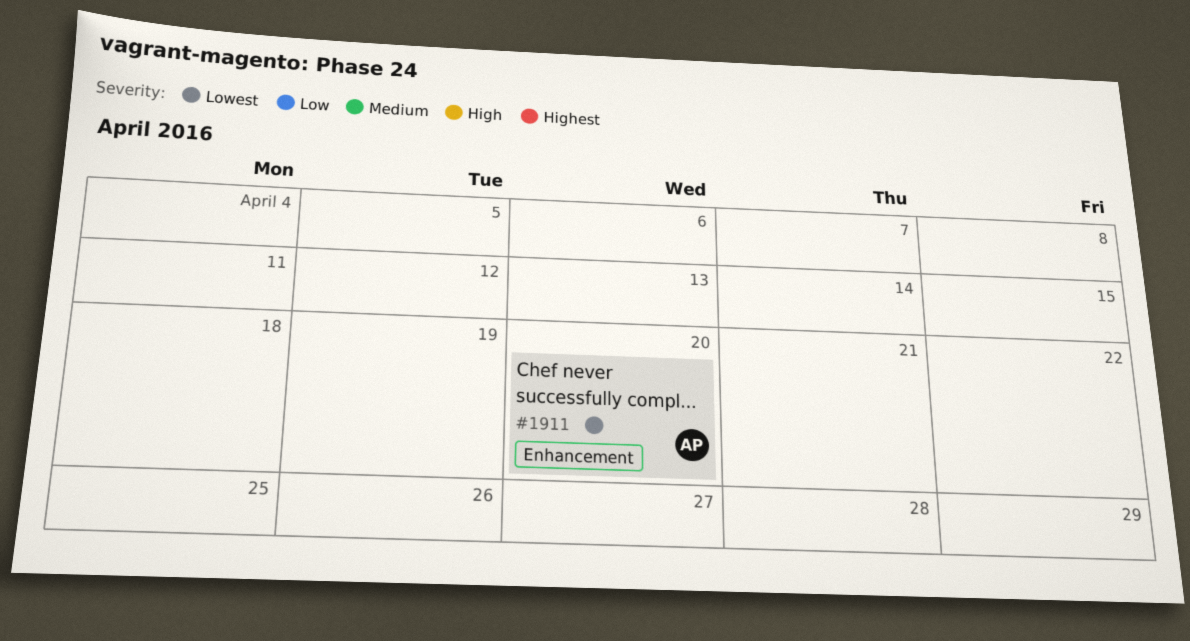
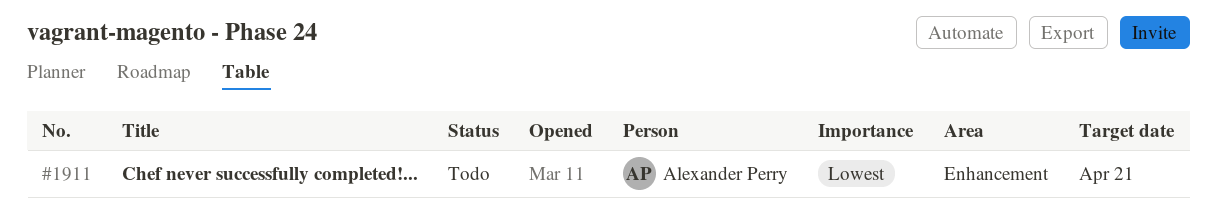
#1911, due: Apr 20 -> Apr 21

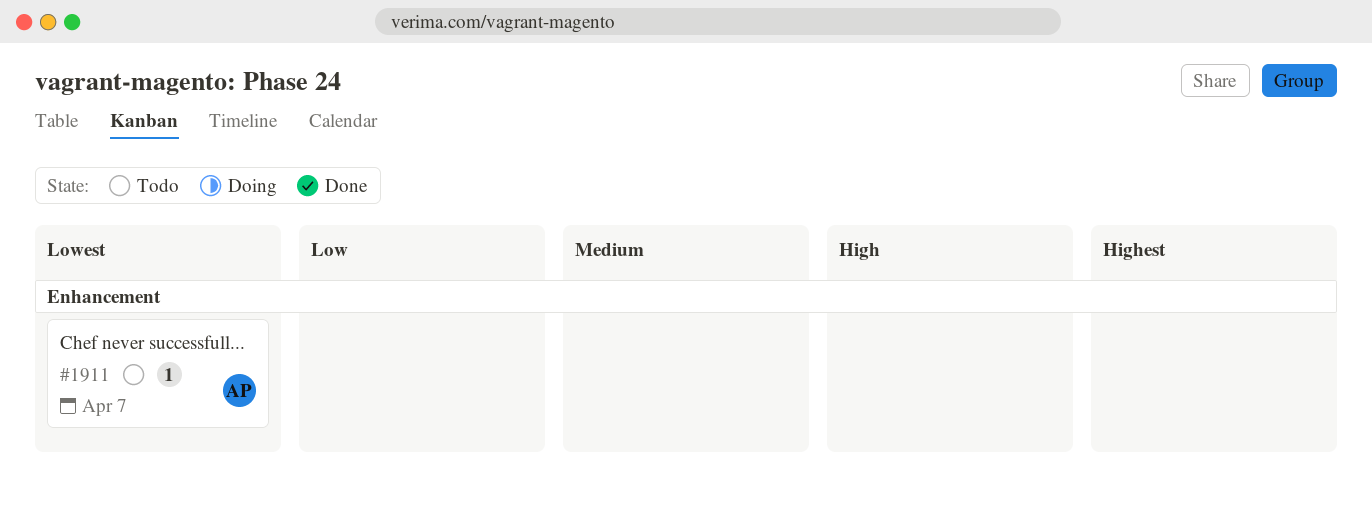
#1911, due: Apr 21 -> Apr 7

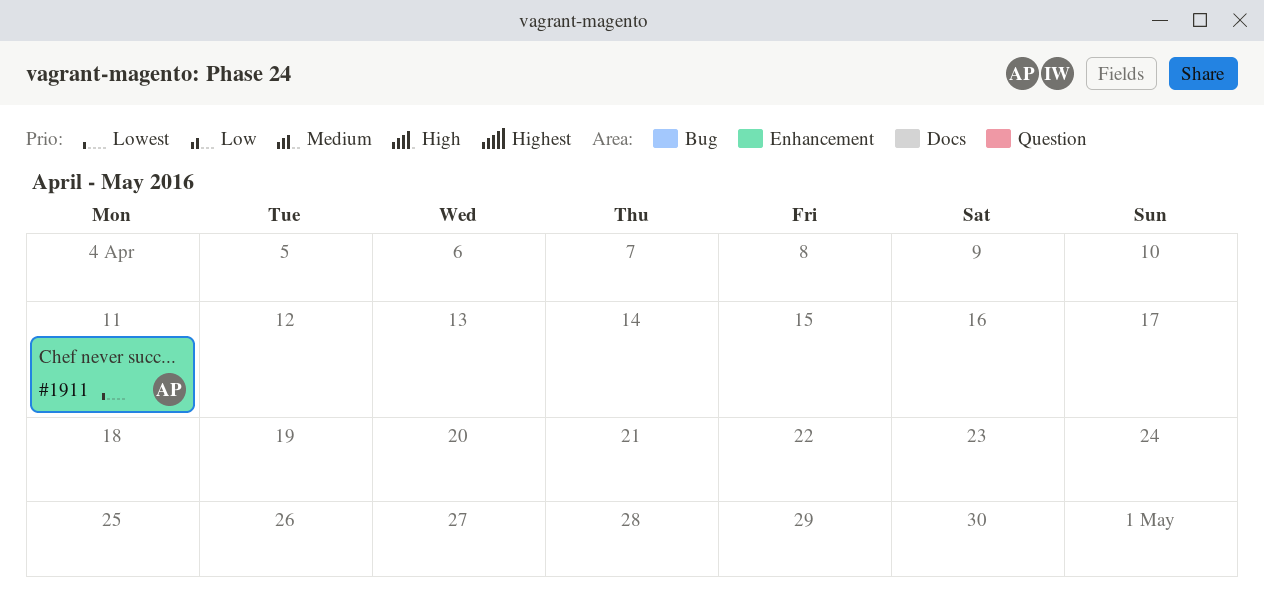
#1911, due: Apr 7 -> Apr 11

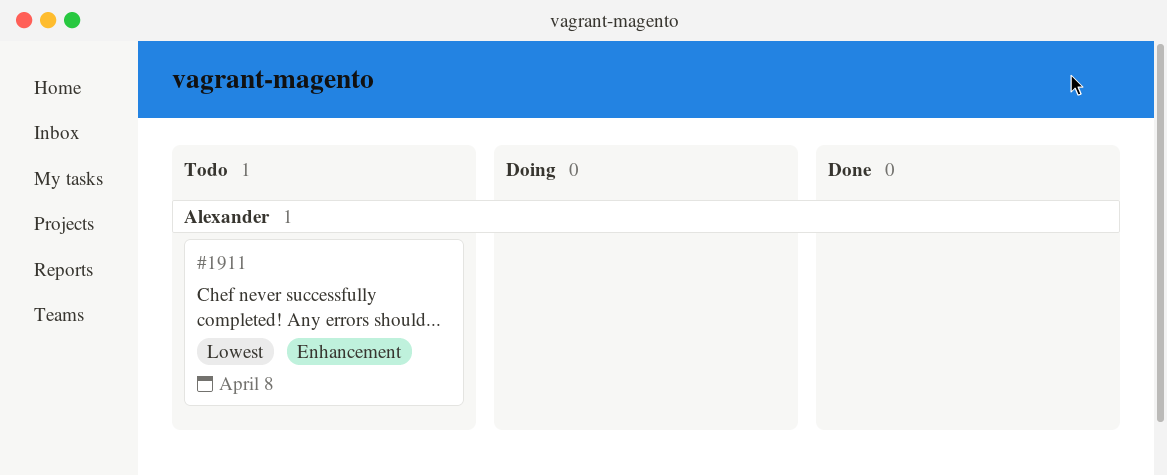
#1911, due: Apr 11 -> Apr 8

